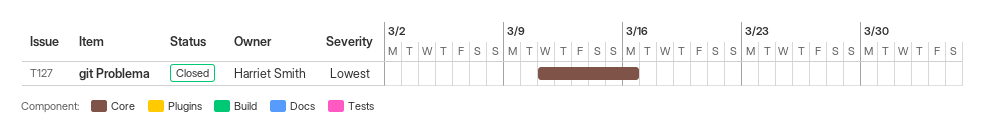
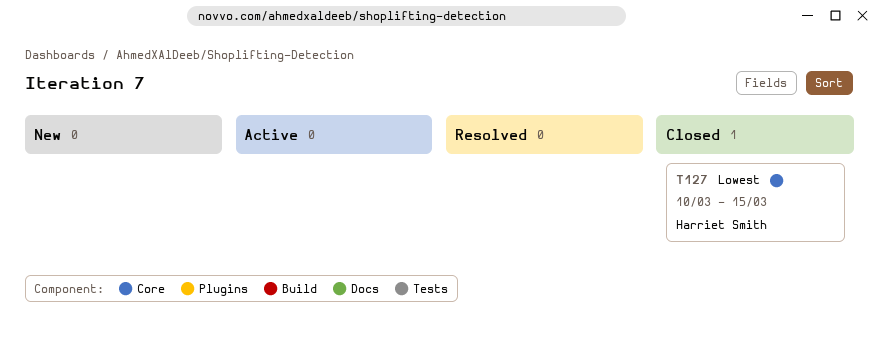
T127, start: Mar 11 -> Mar 10
T127, due: Mar 16 -> Mar 15

